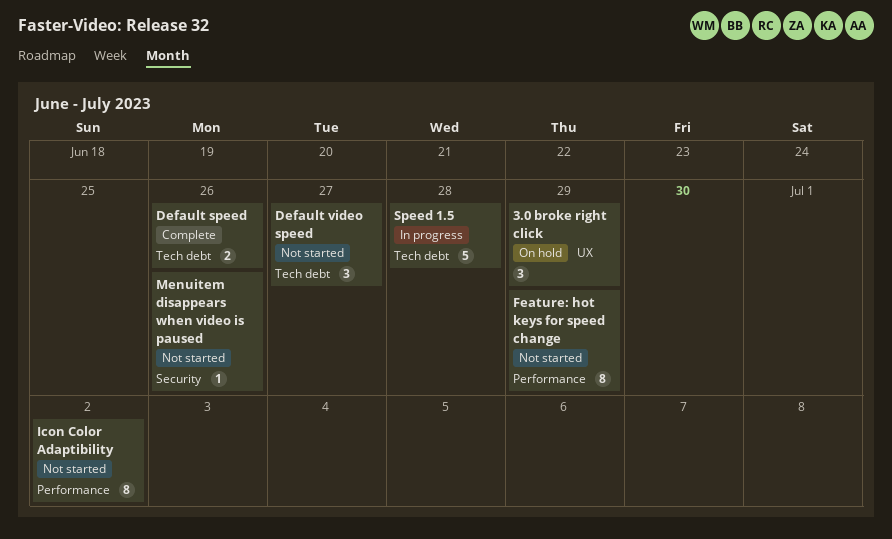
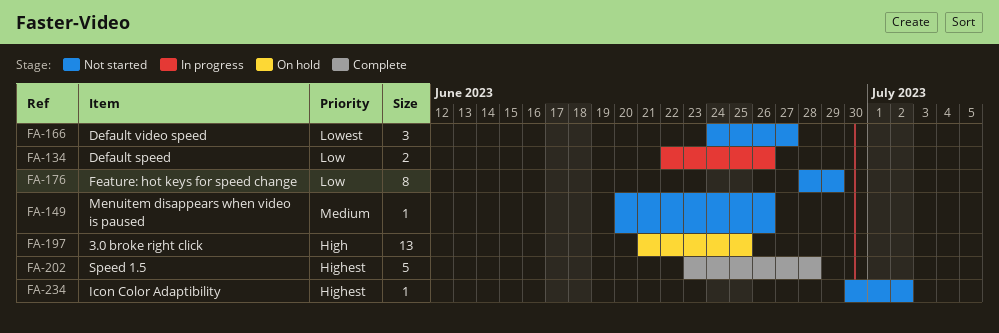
3.0 broke right click, estimate: 3 -> 13
3.0 broke right click, due: Jun 29 -> Jun 25
Default speed, status: Complete -> In progress
Icon Color Adaptibility, estimate: 8 -> 1
Speed 1.5, status: In progress -> Complete

